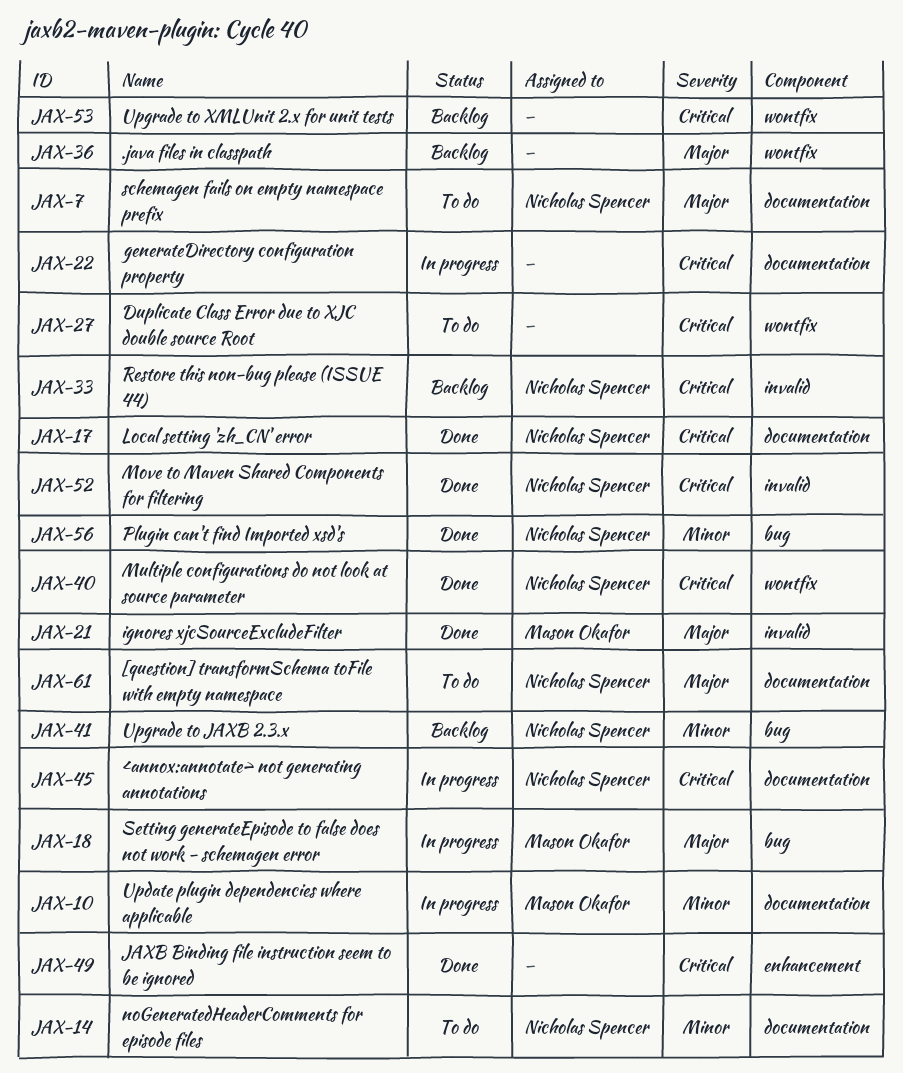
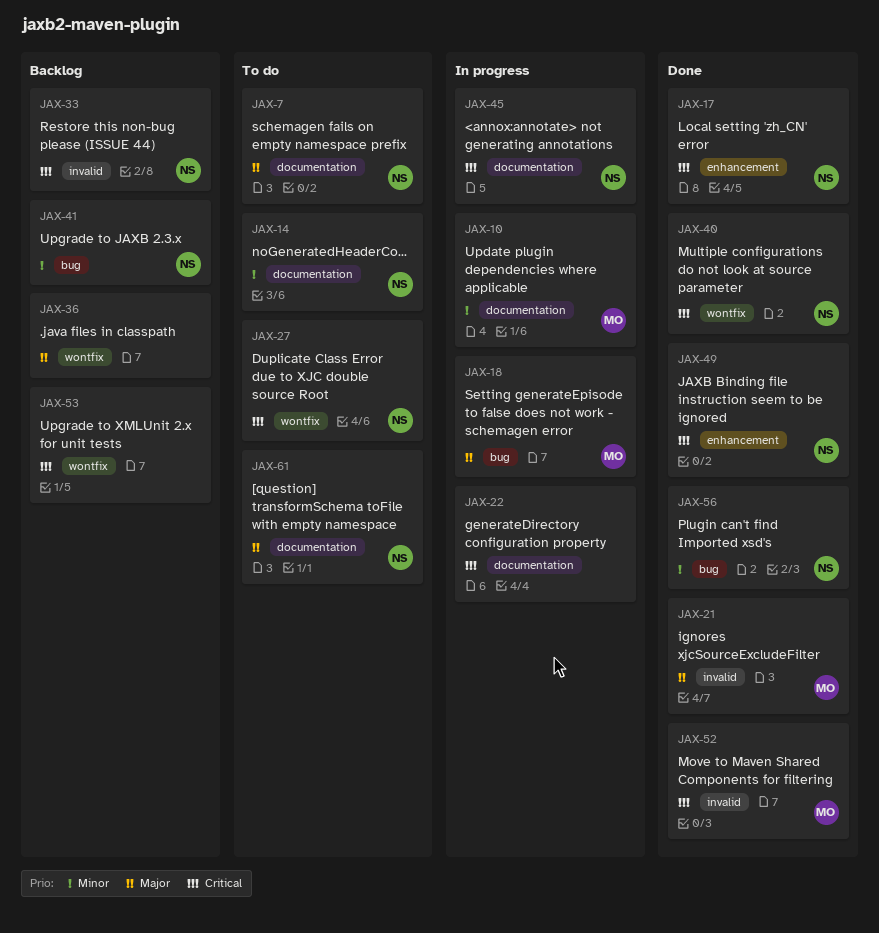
JAX-17, label: documentation -> enhancement
JAX-27, owner: none -> Nicholas Spencer
JAX-49, owner: none -> Nicholas Spencer
JAX-52, owner: Nicholas Spencer -> Mason Okafor

